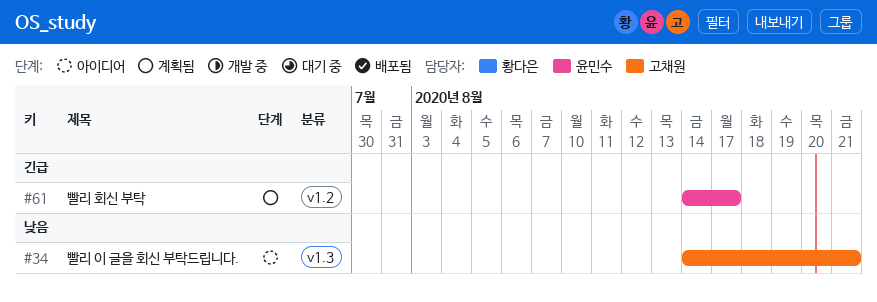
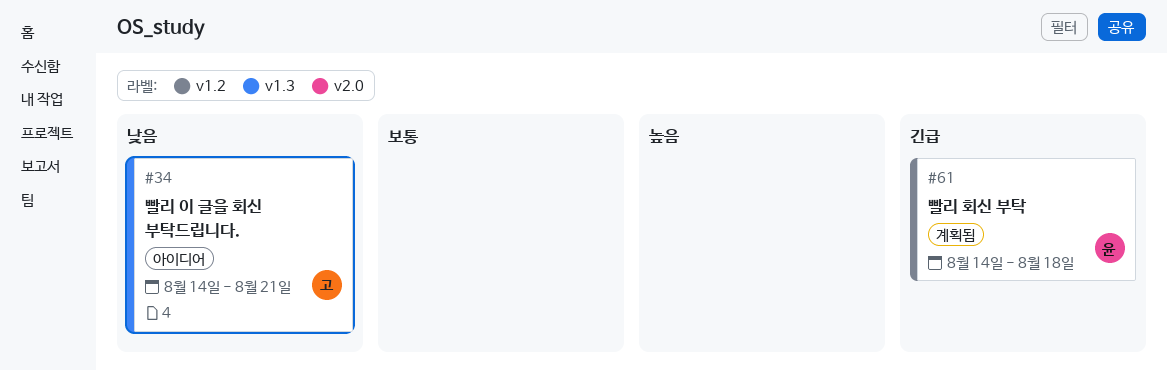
#61, due: Aug 17 -> Aug 18

